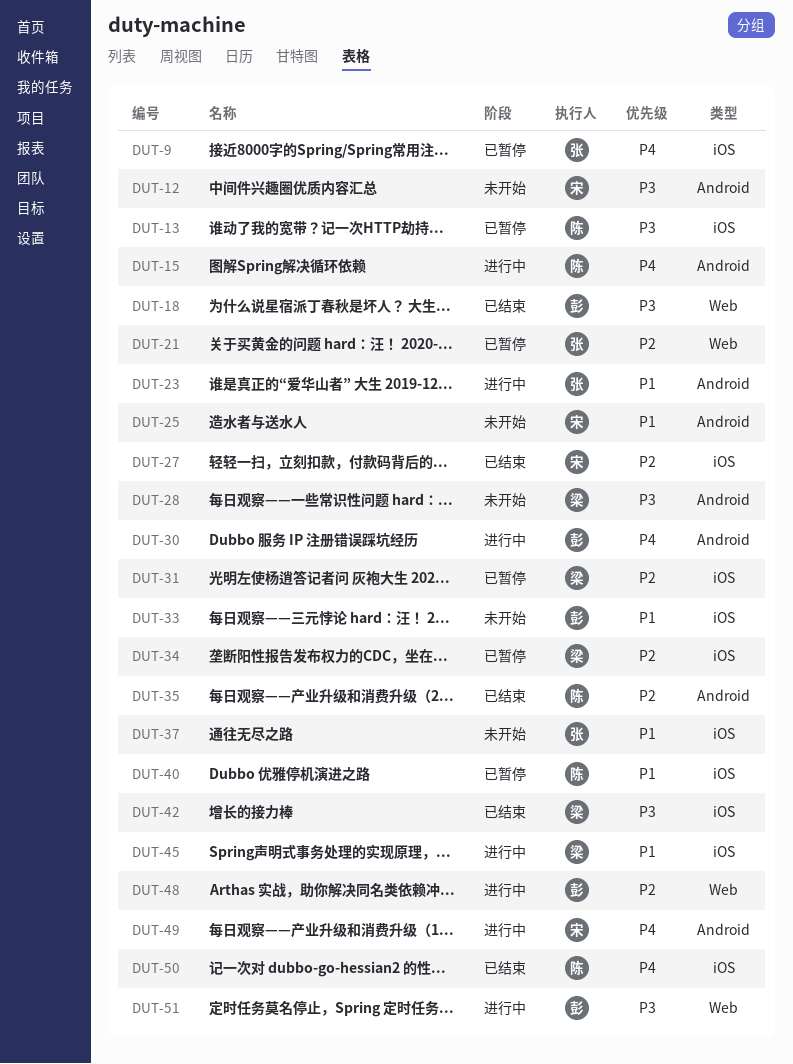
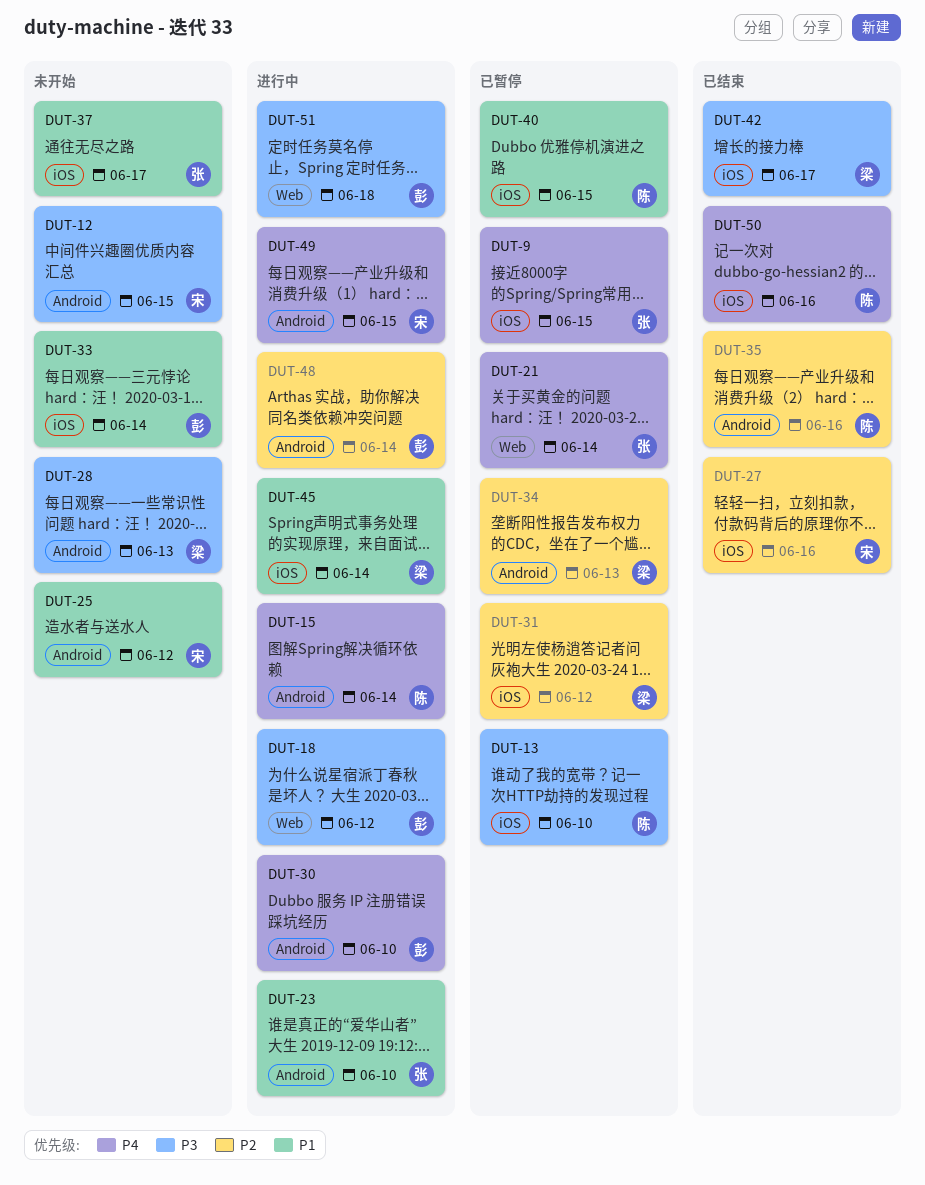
DUT-18, status: 已结束 -> 进行中
DUT-21, priority: P2 -> P4
DUT-34, label: iOS -> Android
DUT-48, label: Web -> Android

